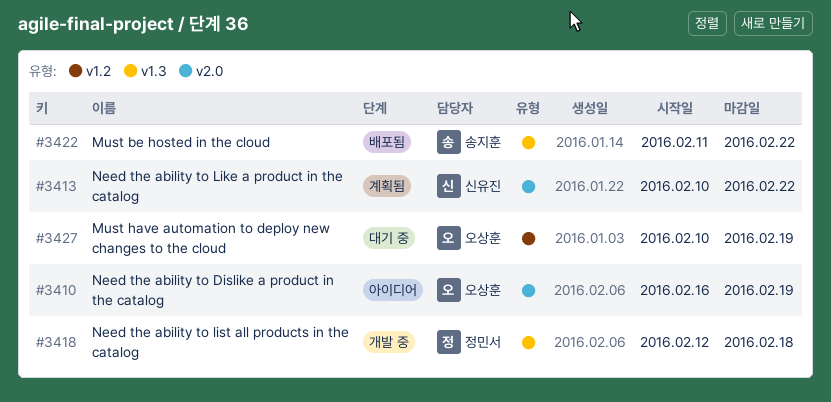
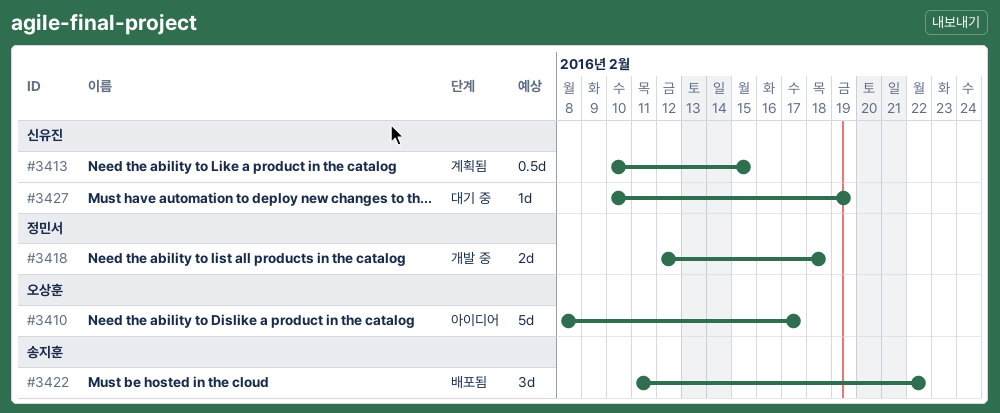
#3410, start: Feb 16 -> Feb 8
#3410, due: Feb 19 -> Feb 17
#3413, due: Feb 22 -> Feb 15
#3427, owner: 오상훈 -> 신유진

